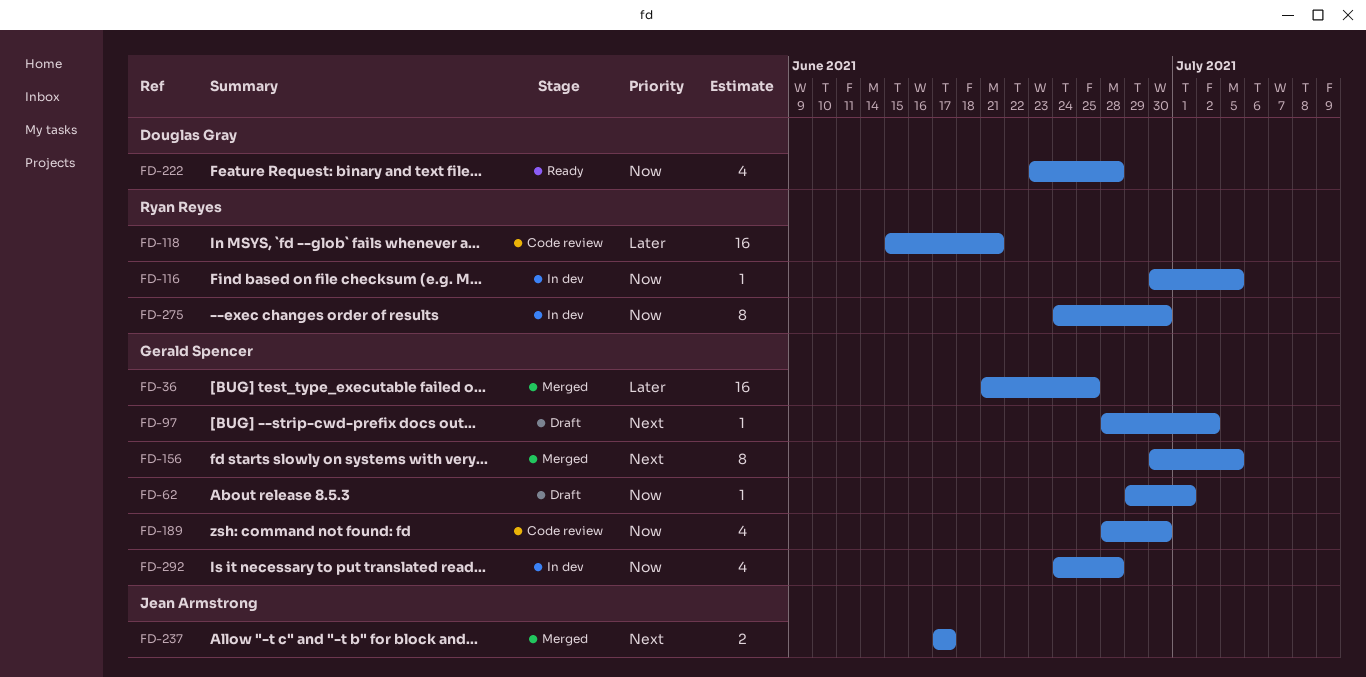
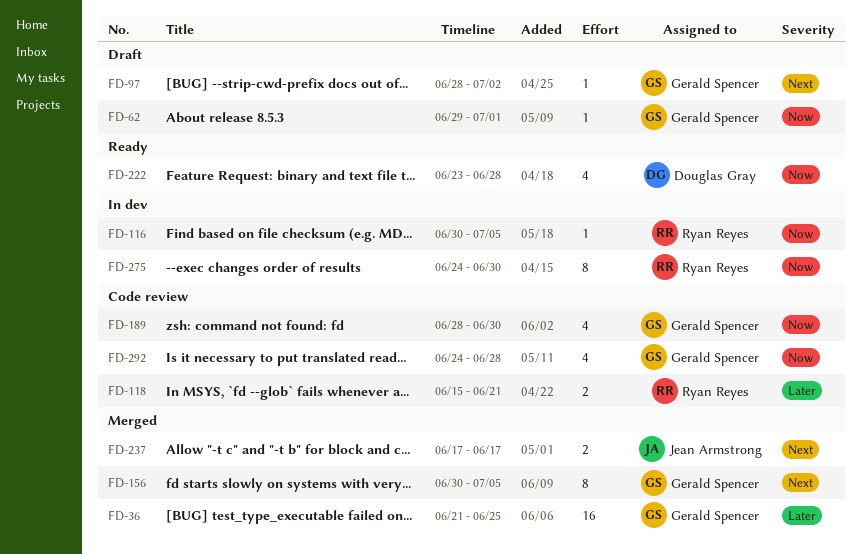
FD-118, estimate: 16 -> 2
FD-292, status: In dev -> Code review

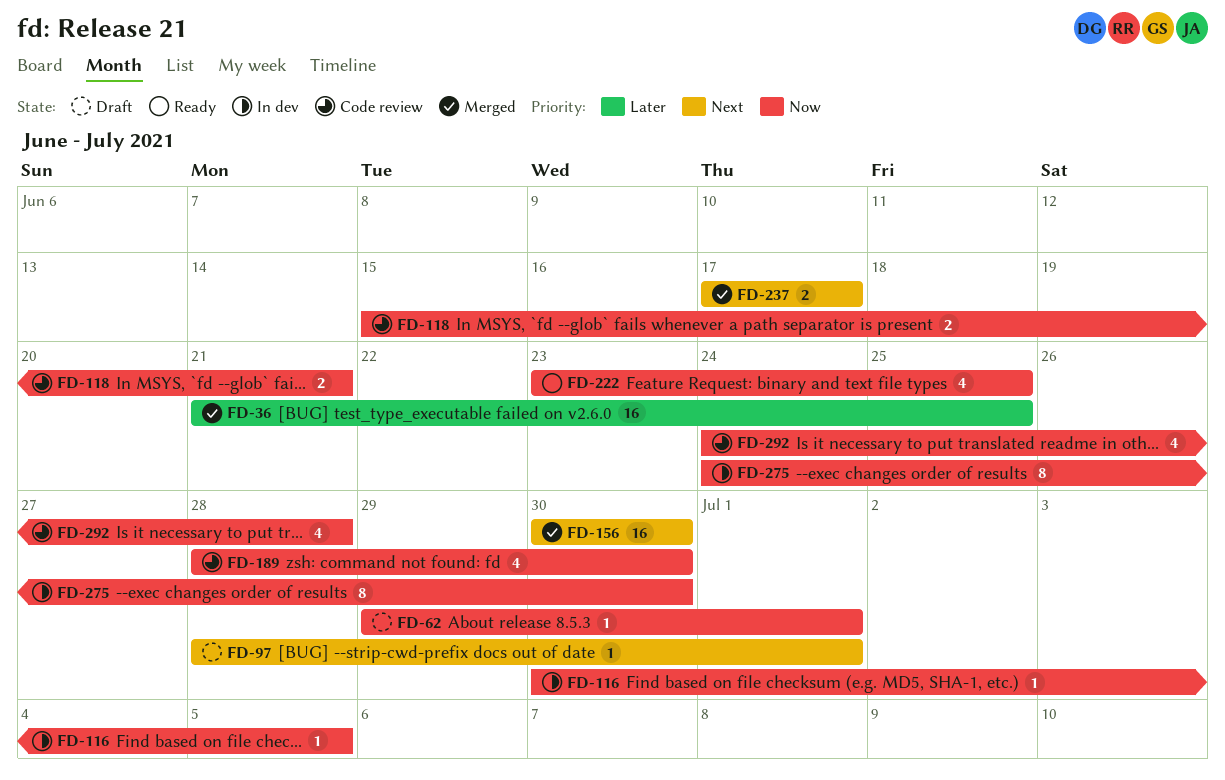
FD-97, due: Jul 2 -> Jul 1
FD-118, priority: Later -> Now
FD-156, estimate: 8 -> 16
FD-156, due: Jul 5 -> Jun 30
FD-222, due: Jun 28 -> Jun 25

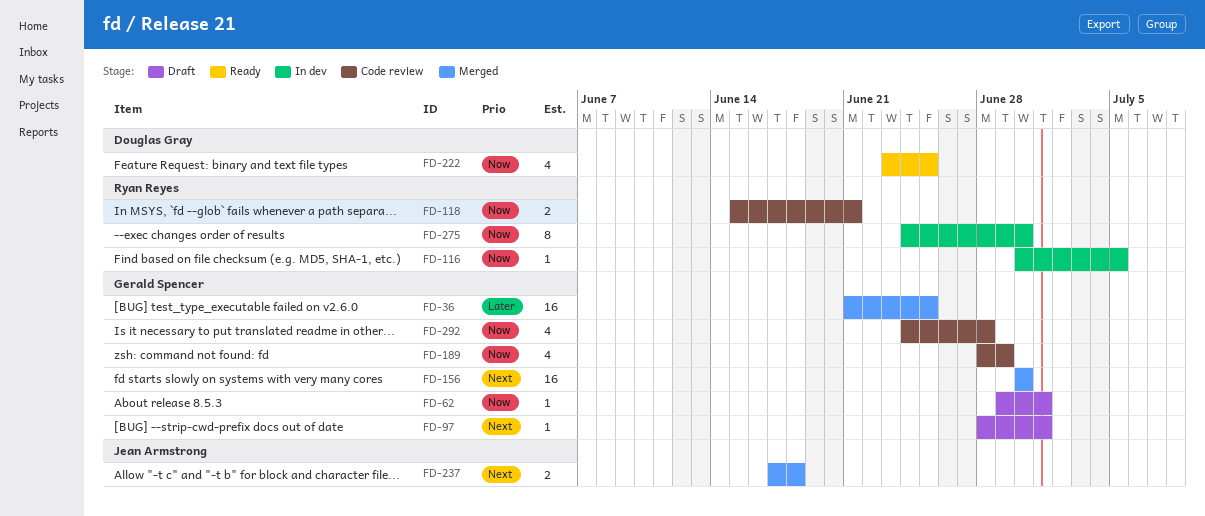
FD-189, due: Jun 30 -> Jun 29
FD-237, due: Jun 17 -> Jun 18

